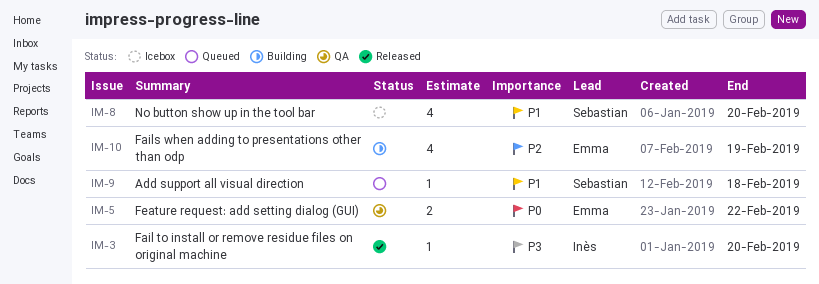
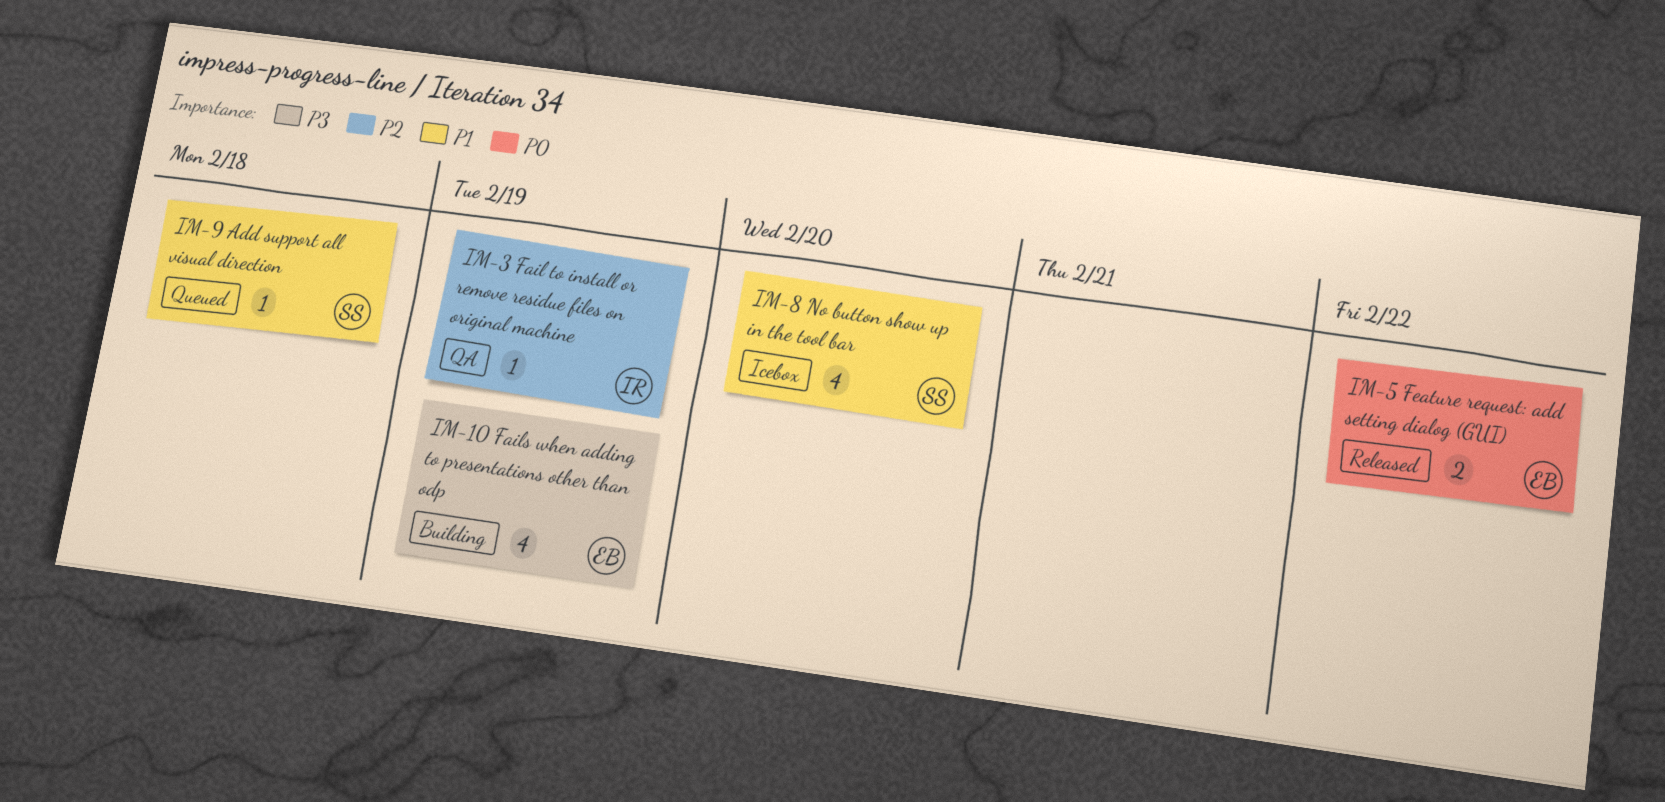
IM-3, status: Released -> QA
IM-3, priority: P3 -> P2
IM-3, due: Feb 20 -> Feb 19
IM-5, status: QA -> Released
IM-10, priority: P2 -> P3

